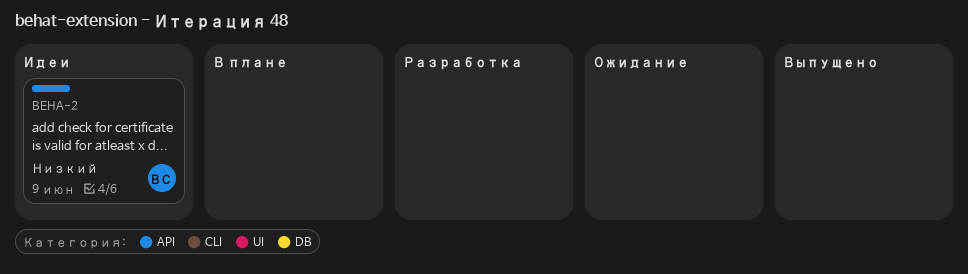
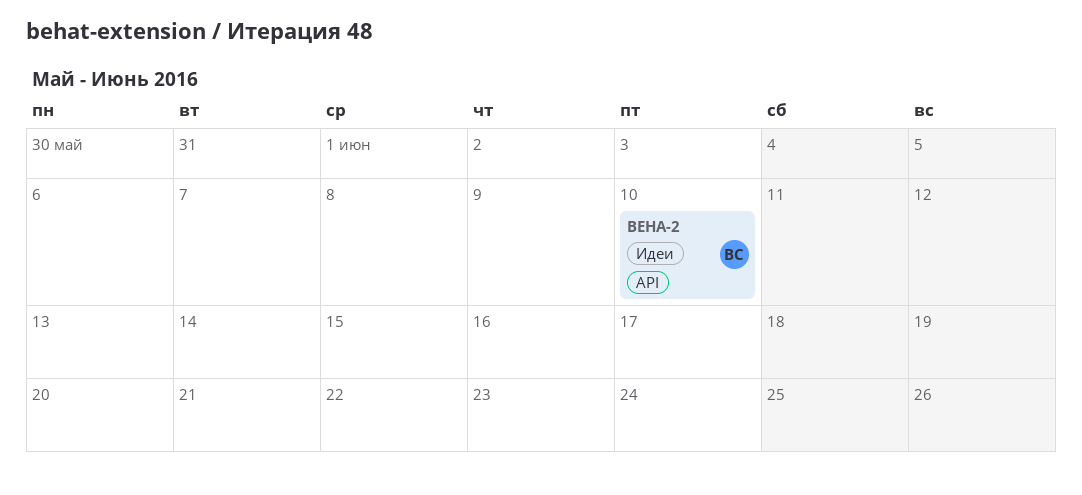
BEHA-2, due: Jun 9 -> Jun 10

